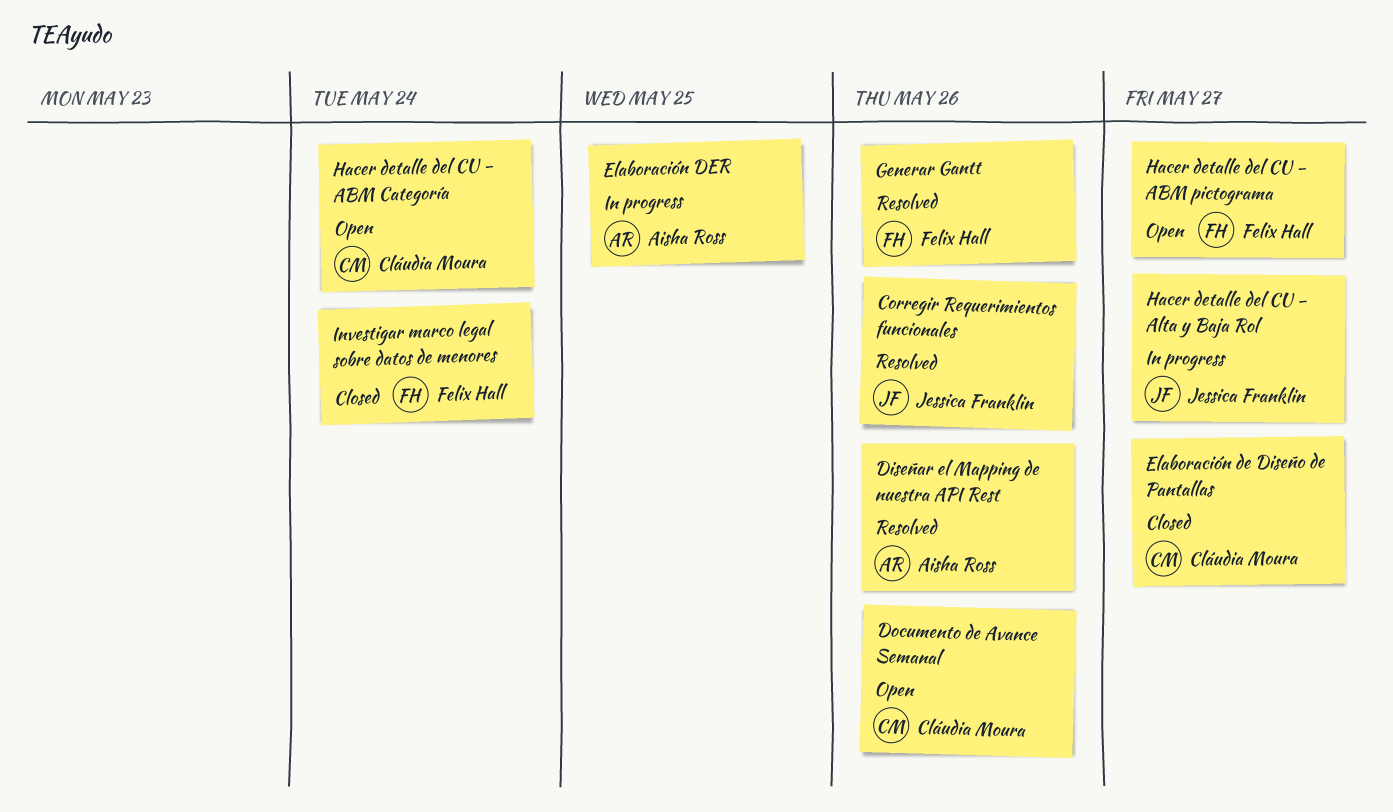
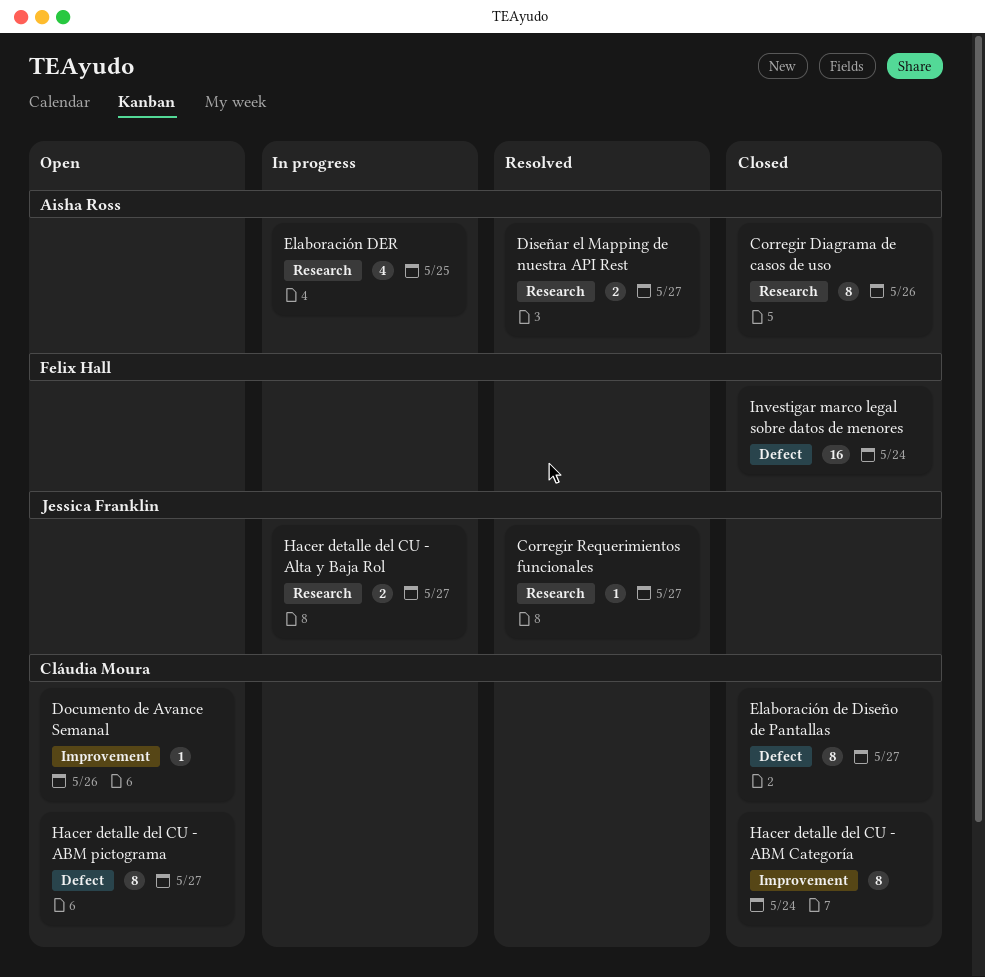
Corregir Diagrama de casos de uso: none -> present
Corregir Requerimientos funcionales, due: May 26 -> May 27
Diseñar el Mapping de nuestra API Rest, due: May 26 -> May 27
Generar Gantt: present -> none
Hacer detalle del CU - ABM Categoría, status: Open -> Closed
Hacer detalle del CU - ABM pictograma, owner: Felix Hall -> Cláudia Moura

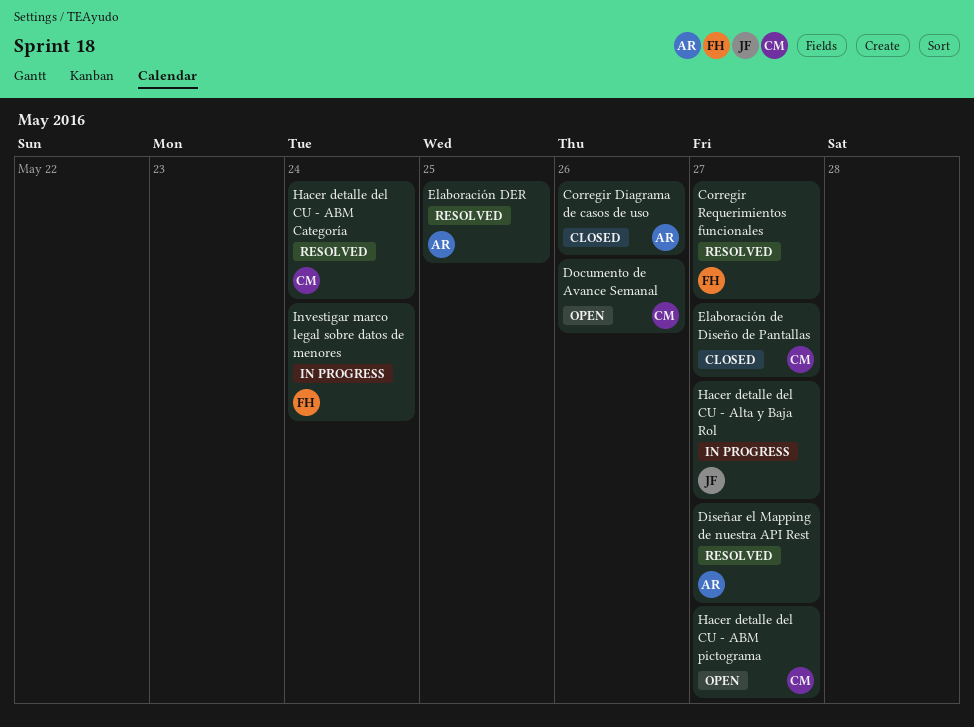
Corregir Requerimientos funcionales, owner: Jessica Franklin -> Felix Hall
Elaboración DER, status: In progress -> Resolved
Hacer detalle del CU - ABM Categoría, status: Closed -> Resolved
Investigar marco legal sobre datos de menores, status: Closed -> In progress

